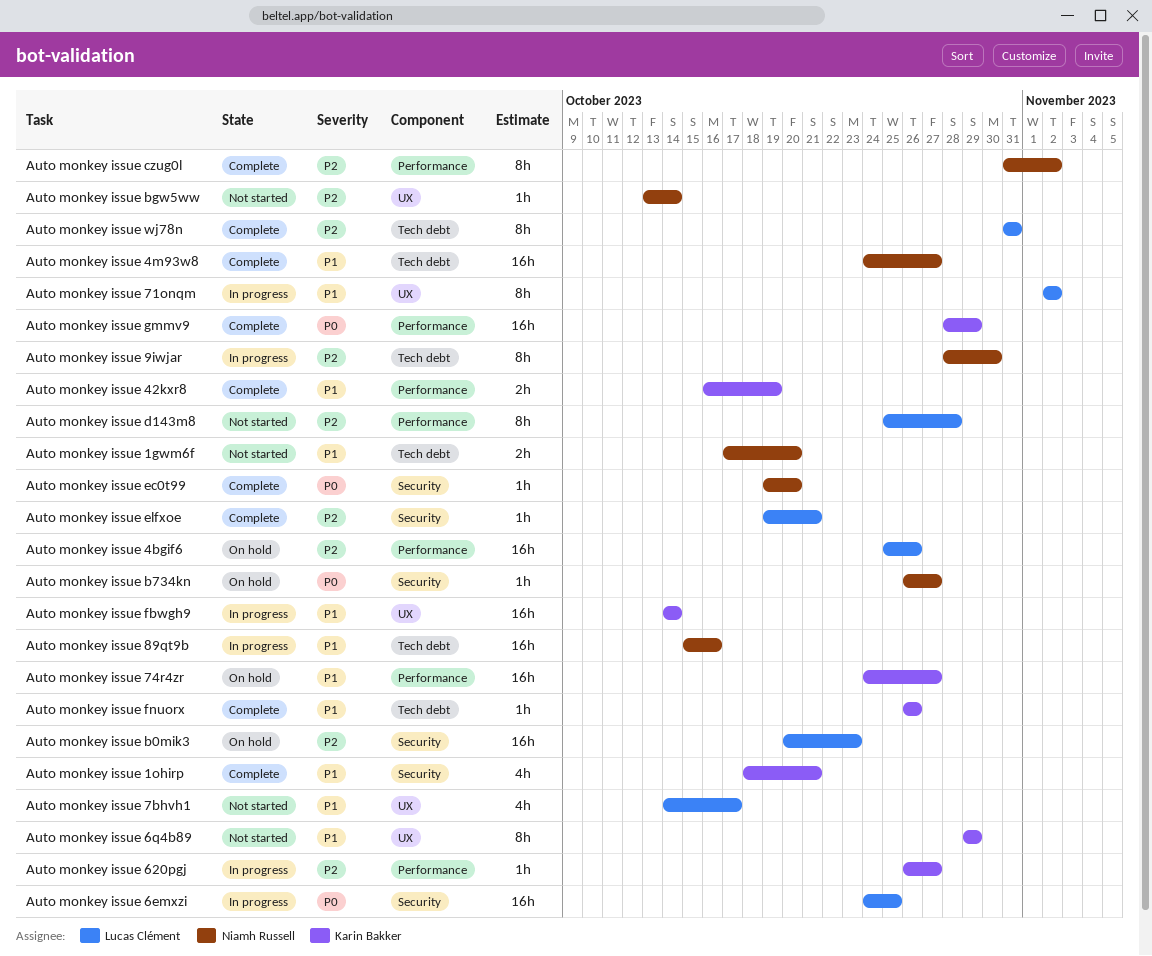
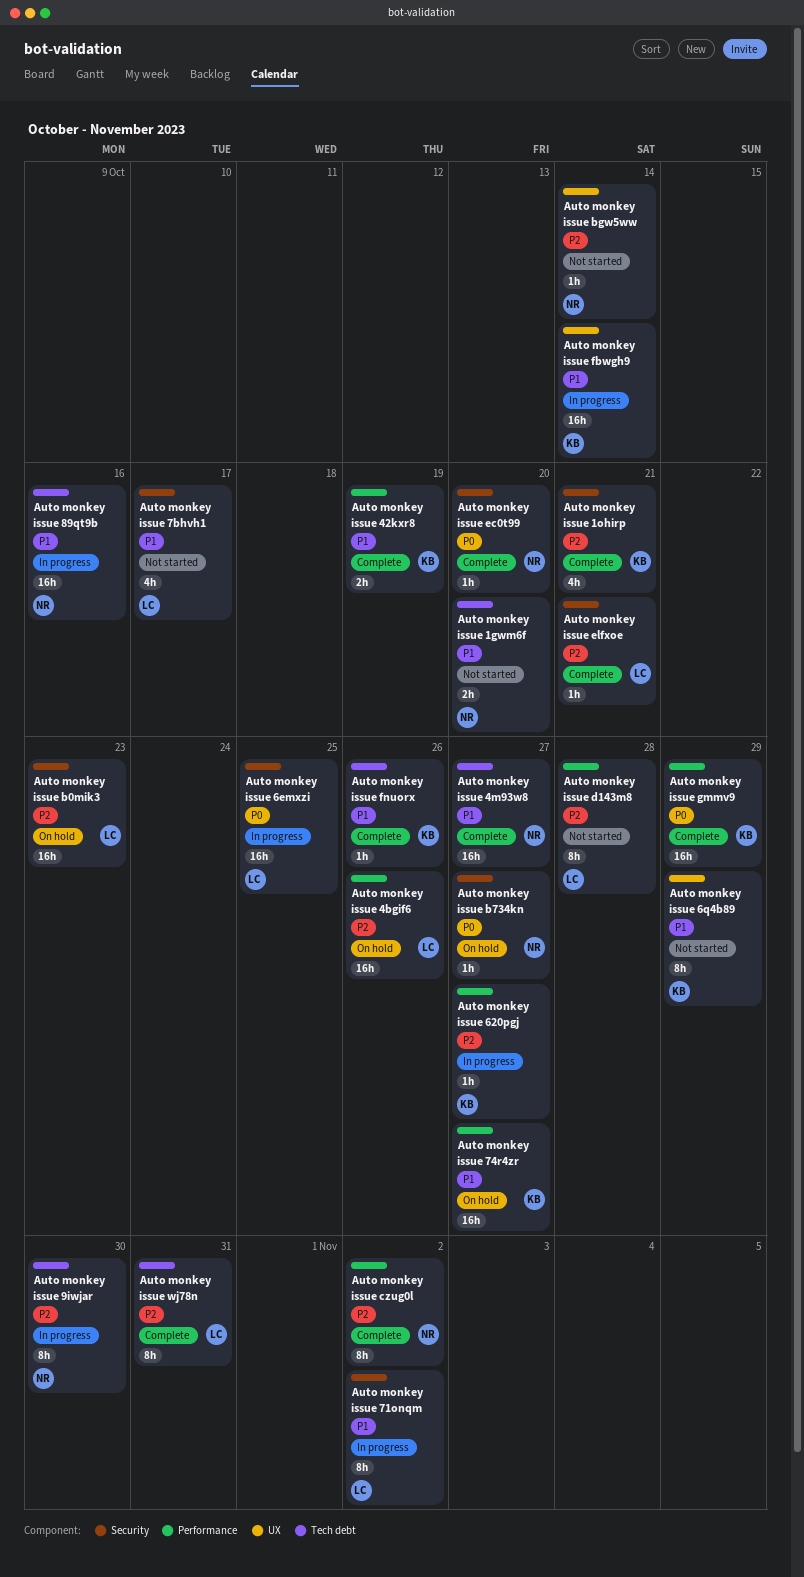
Auto monkey issue 1ohirp, priority: P1 -> P2
Auto monkey issue 71onqm, label: UX -> Security
Auto monkey issue 7bhvh1, label: UX -> Security

